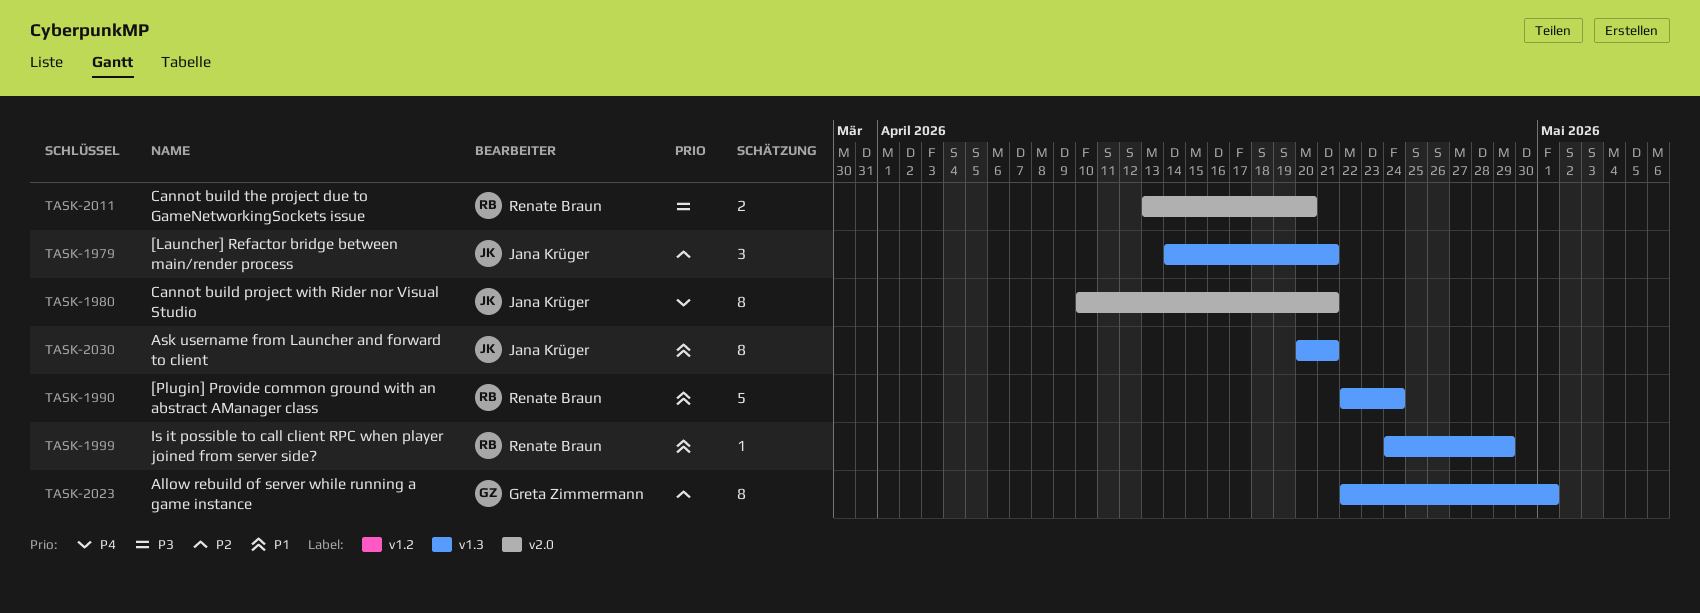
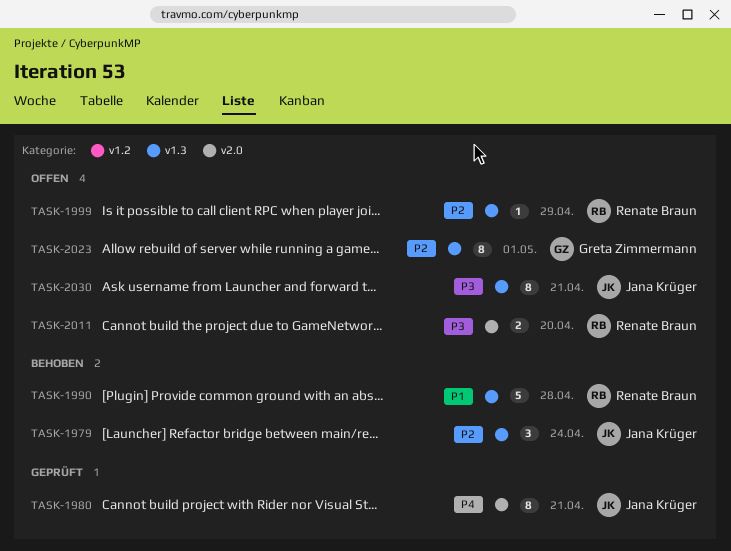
TASK-1979, due: Apr 21 -> Apr 24
TASK-1990, due: Apr 24 -> Apr 28
TASK-1999, priority: P1 -> P2
TASK-2030, priority: P1 -> P3

